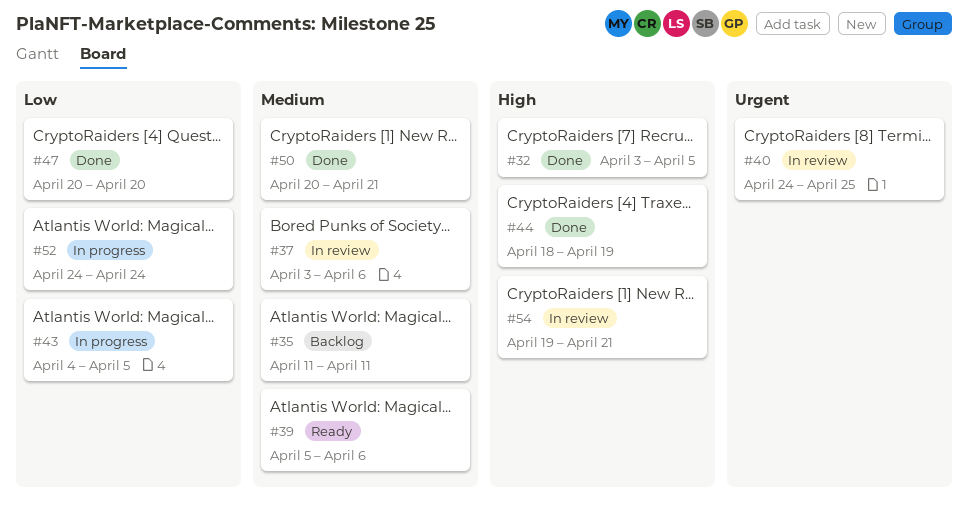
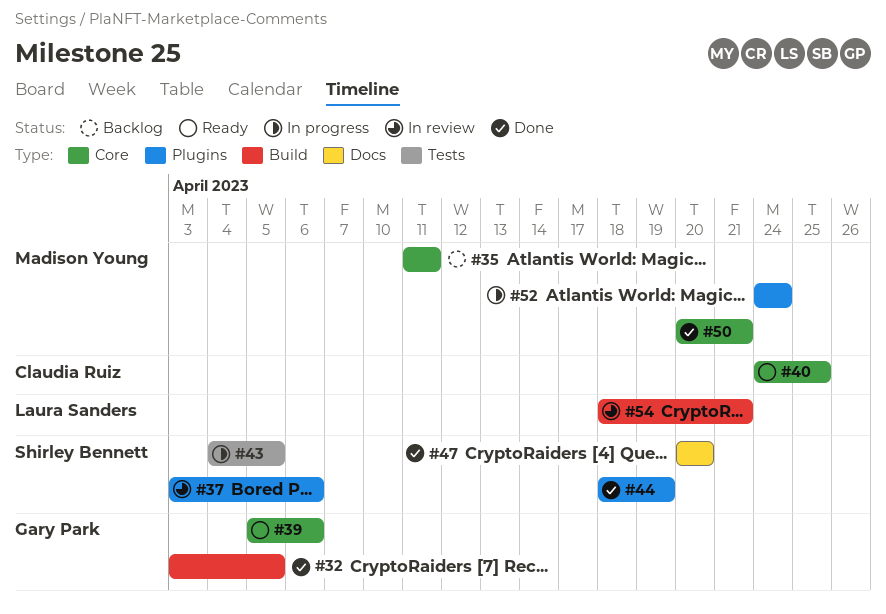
#40, status: In review -> Ready
#54, start: Apr 19 -> Apr 18

